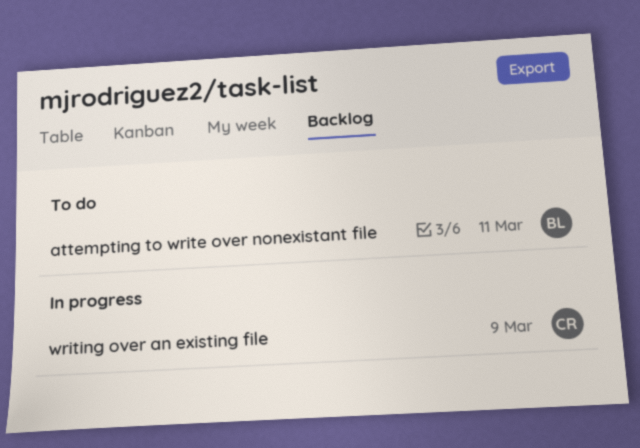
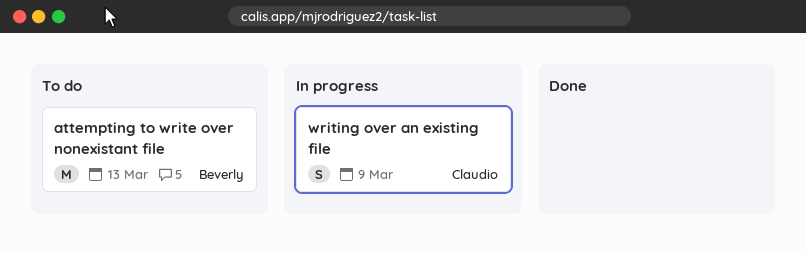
attempting to write over nonexistant file, due: Mar 11 -> Mar 13

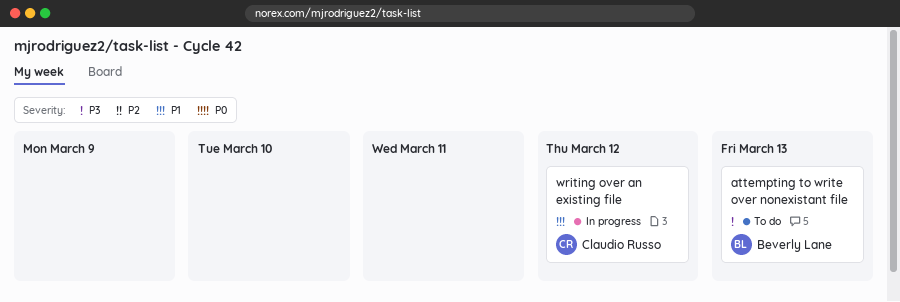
writing over an existing file, due: Mar 9 -> Mar 12

